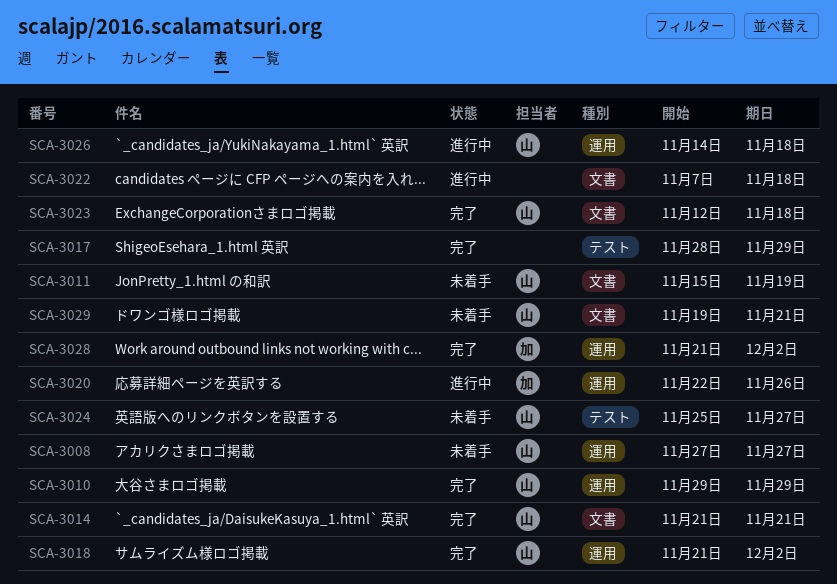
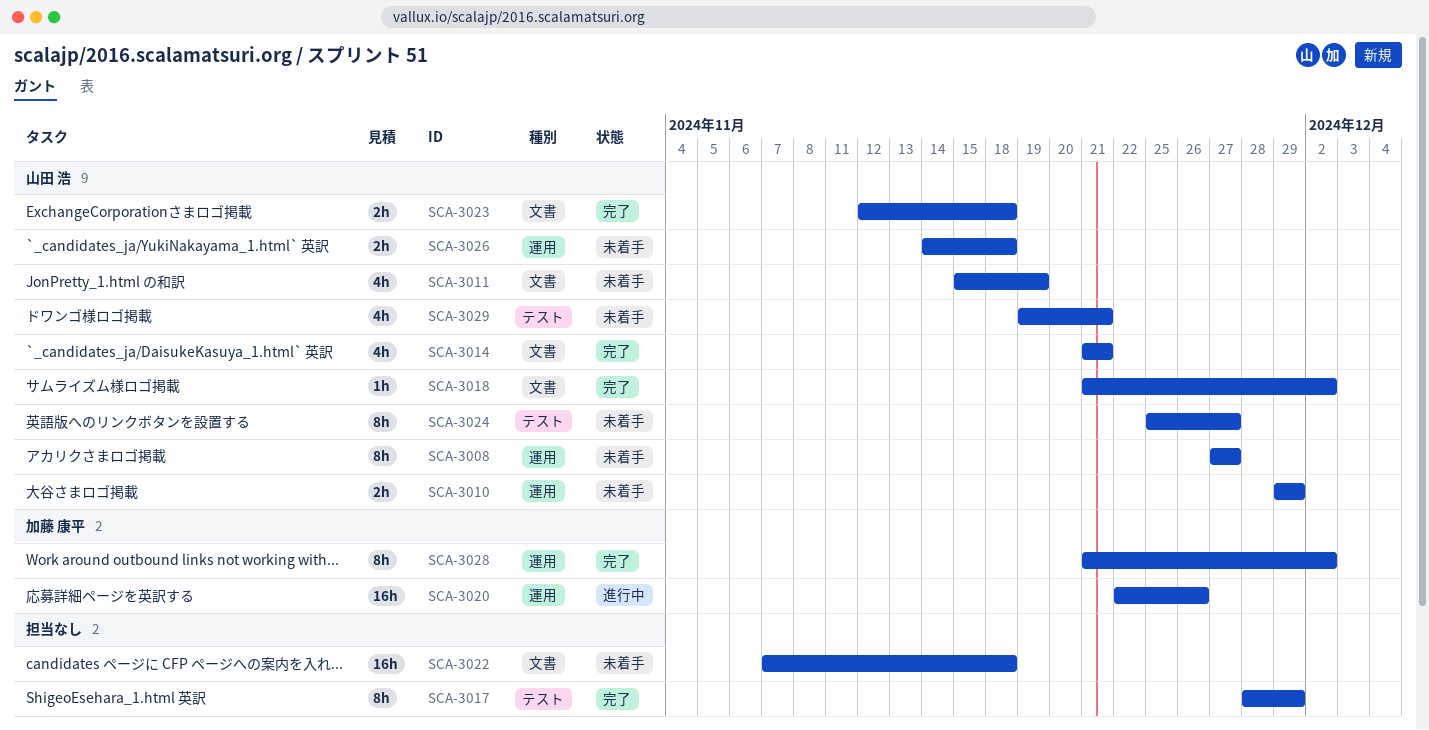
SCA-3010, status: 完了 -> 未着手
SCA-3018, label: 運用 -> 文書
SCA-3022, status: 進行中 -> 未着手
SCA-3026, status: 進行中 -> 未着手
SCA-3029, label: 文書 -> テスト

